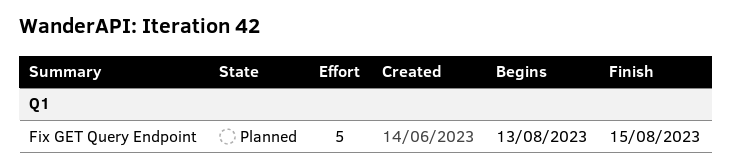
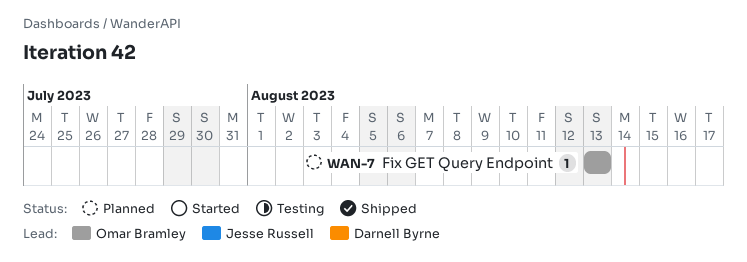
Fix GET Query Endpoint, estimate: 5 -> 1
Fix GET Query Endpoint, due: Aug 15 -> Aug 13

